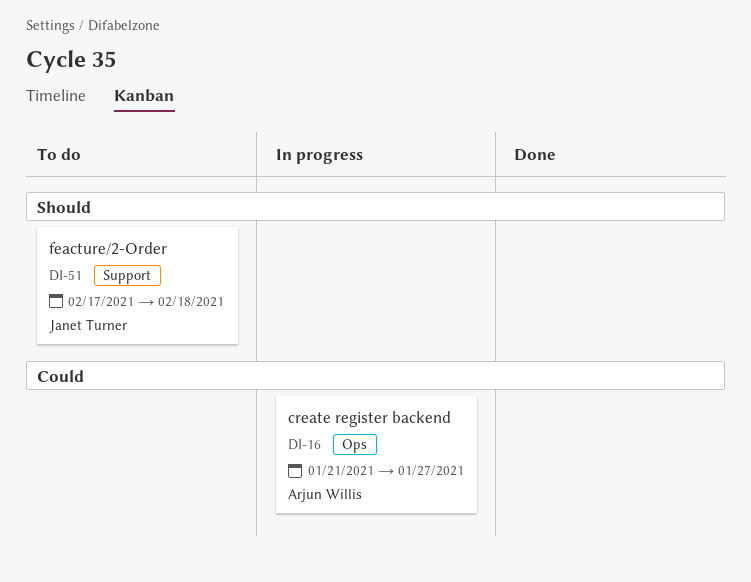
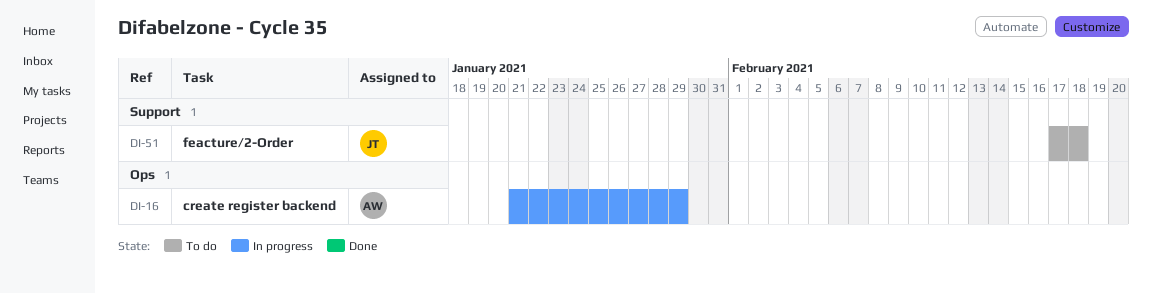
DI-16, due: Jan 27 -> Jan 29

